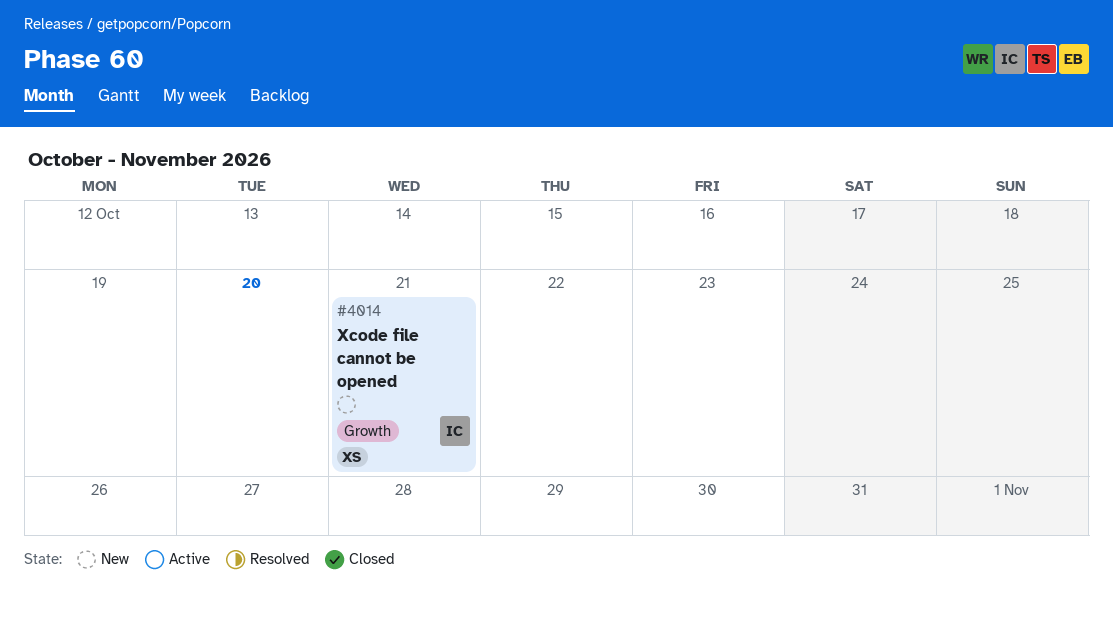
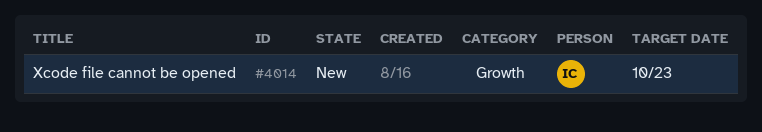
#4014, due: Oct 21 -> Oct 23

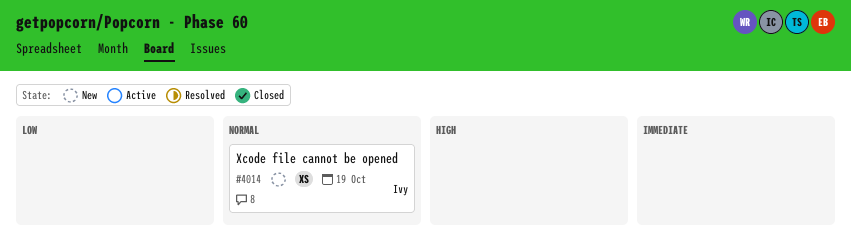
#4014, due: Oct 23 -> Oct 19

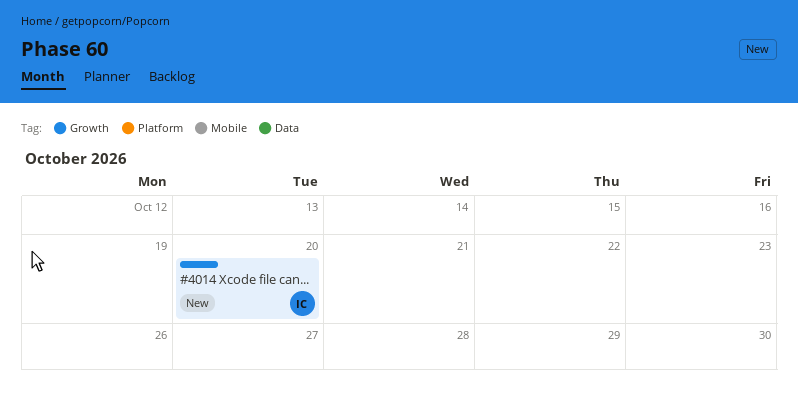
#4014, due: Oct 19 -> Oct 20

